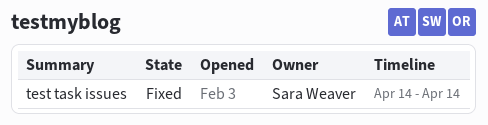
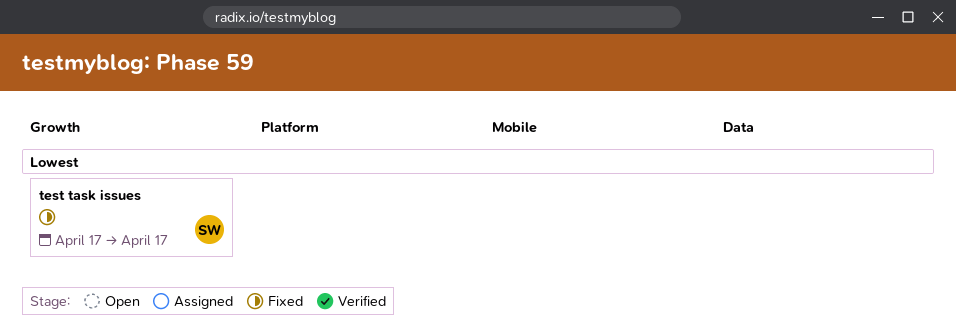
test task issues, start: Apr 14 -> Apr 17
test task issues, due: Apr 14 -> Apr 17

